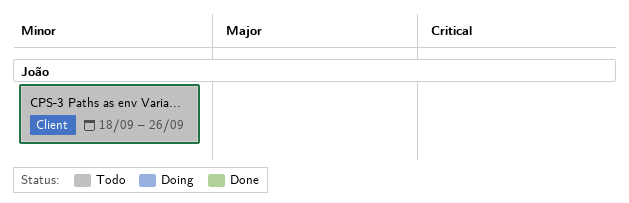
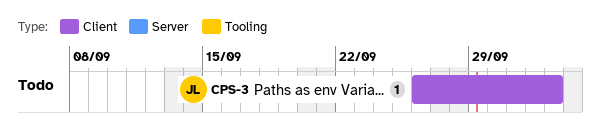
CPS-3, start: Sep 18 -> Sep 26
CPS-3, due: Sep 26 -> Oct 3

